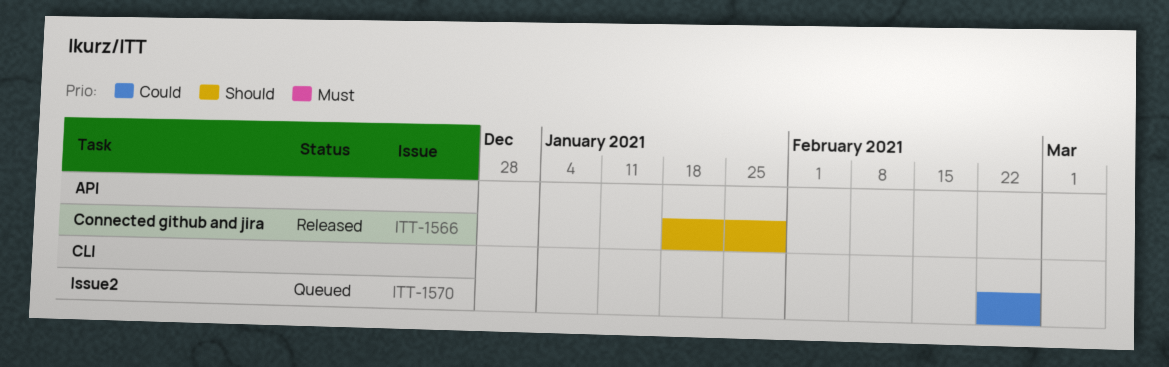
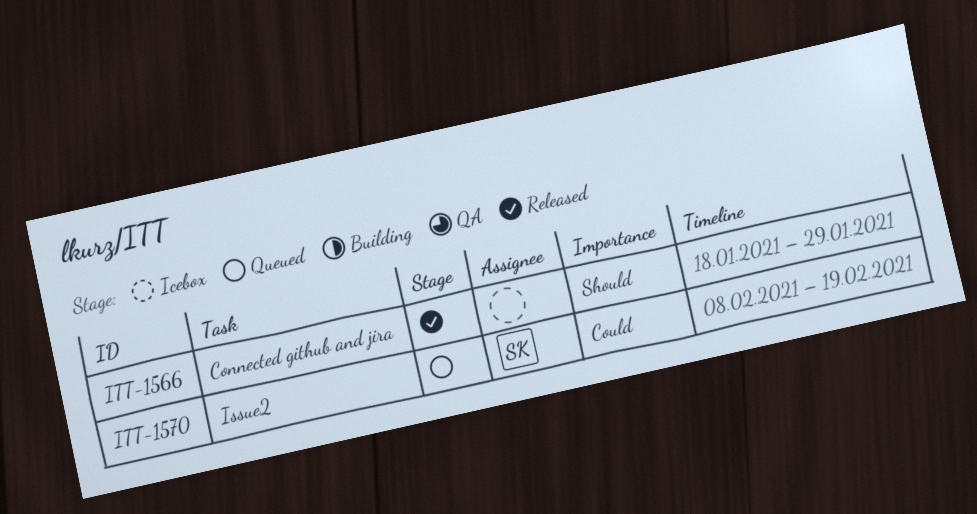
ITT-1570, start: Feb 22 -> Feb 8
ITT-1570, due: Feb 26 -> Feb 19

